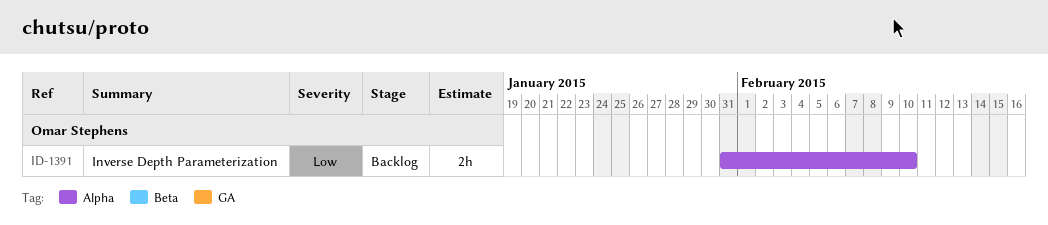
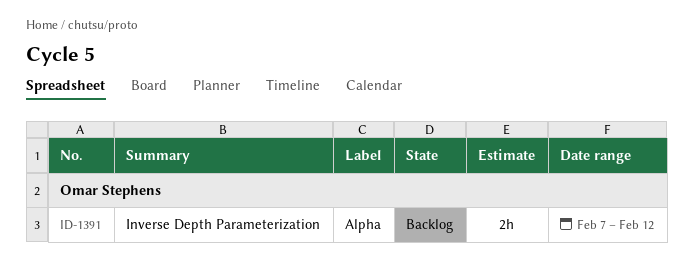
ID-1391, start: Jan 31 -> Feb 7
ID-1391, due: Feb 10 -> Feb 12

